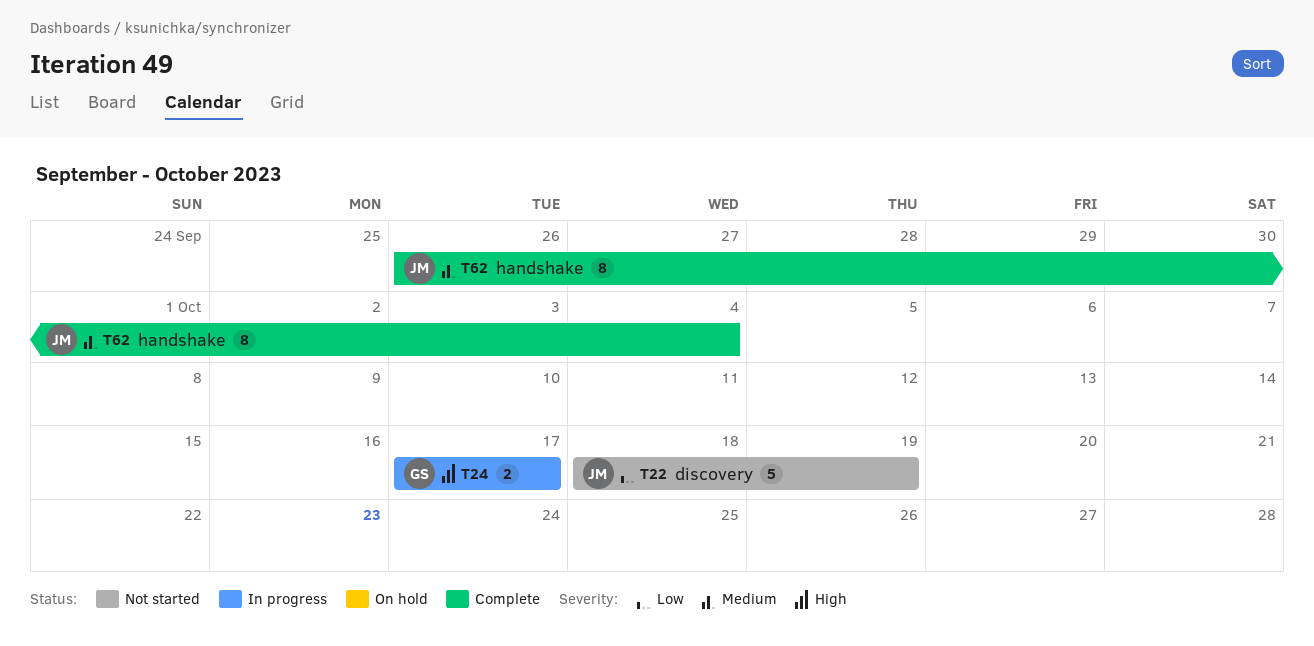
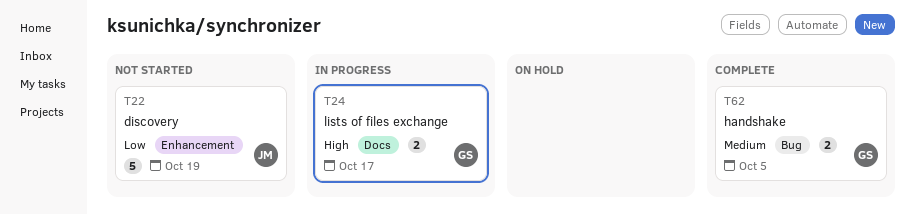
T62, owner: JM -> GS
T62, estimate: 8 -> 2
T62, due: Oct 4 -> Oct 5

